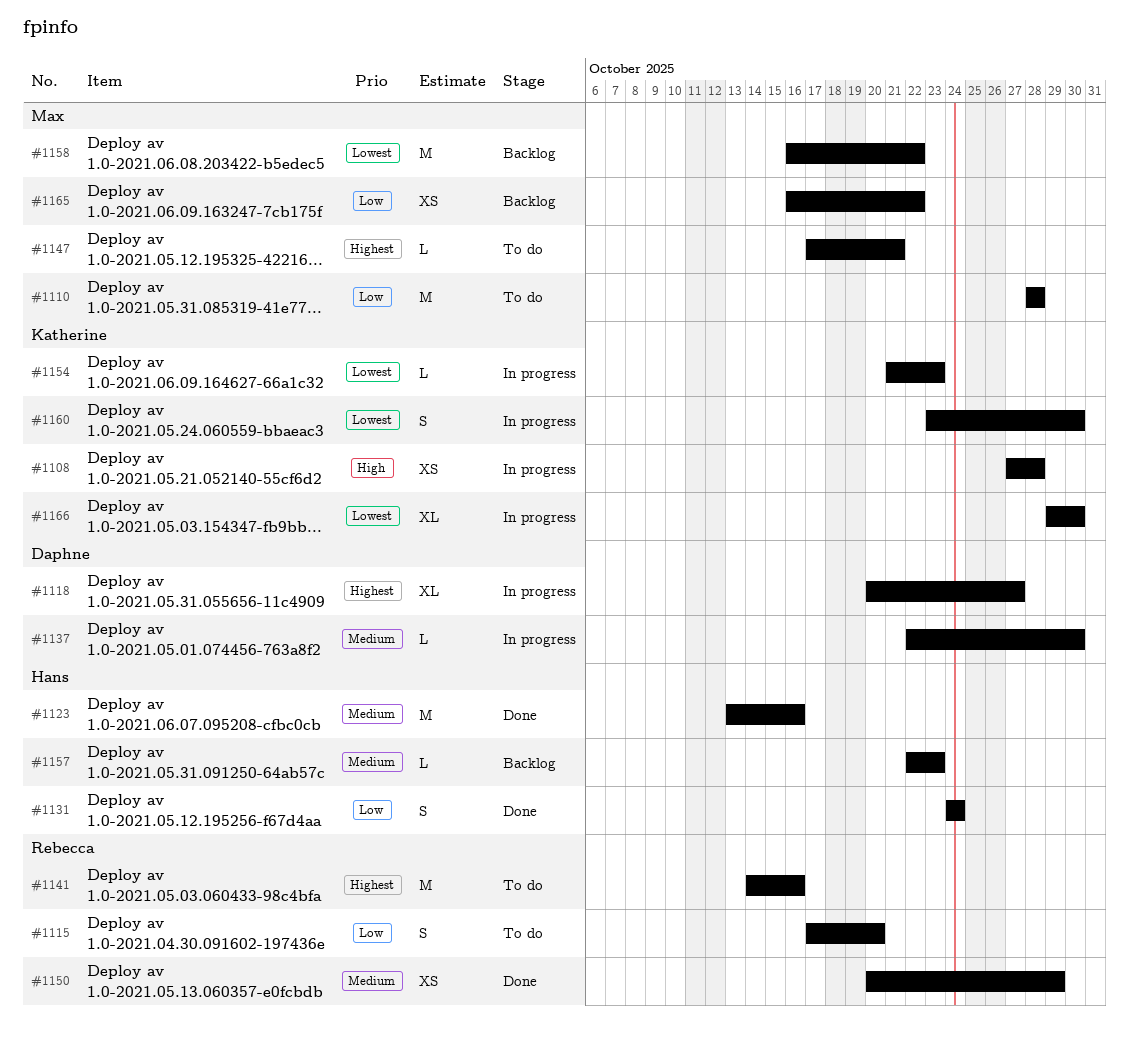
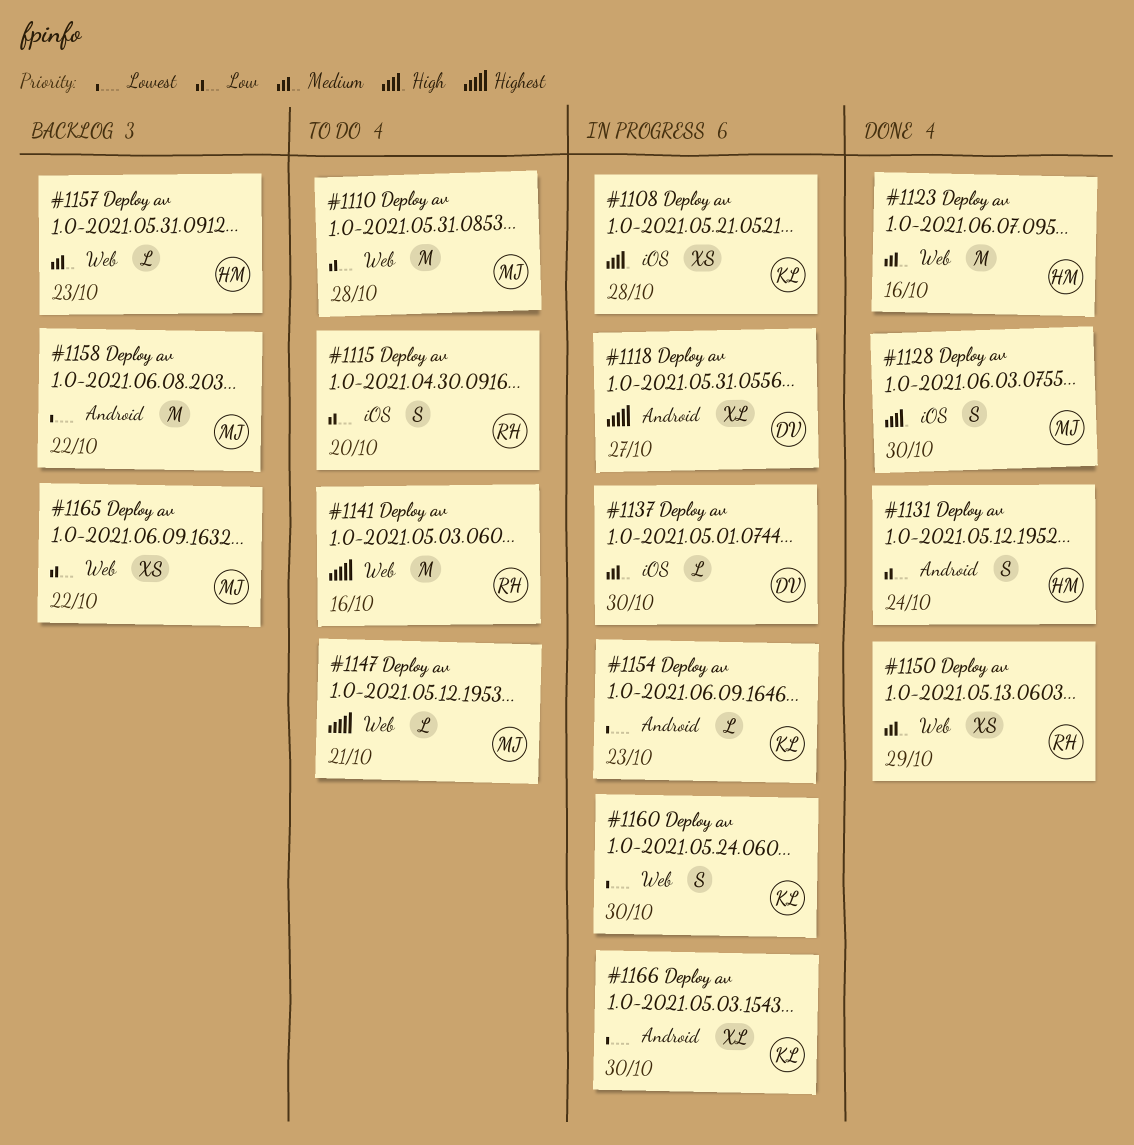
#1128: none -> present

